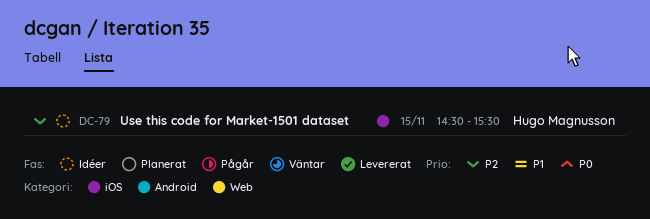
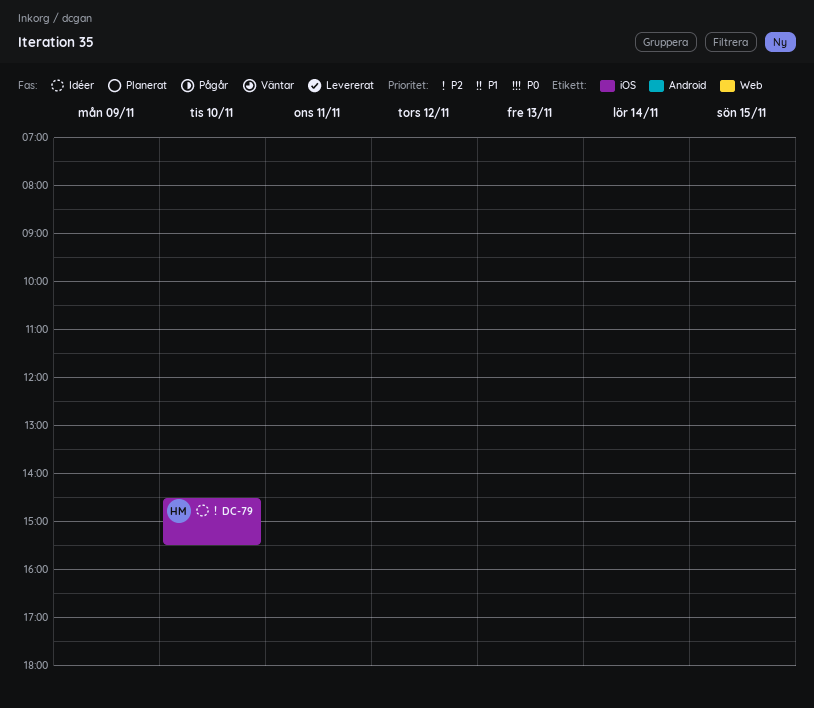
DC-79, day: Nov 15 -> Nov 10

